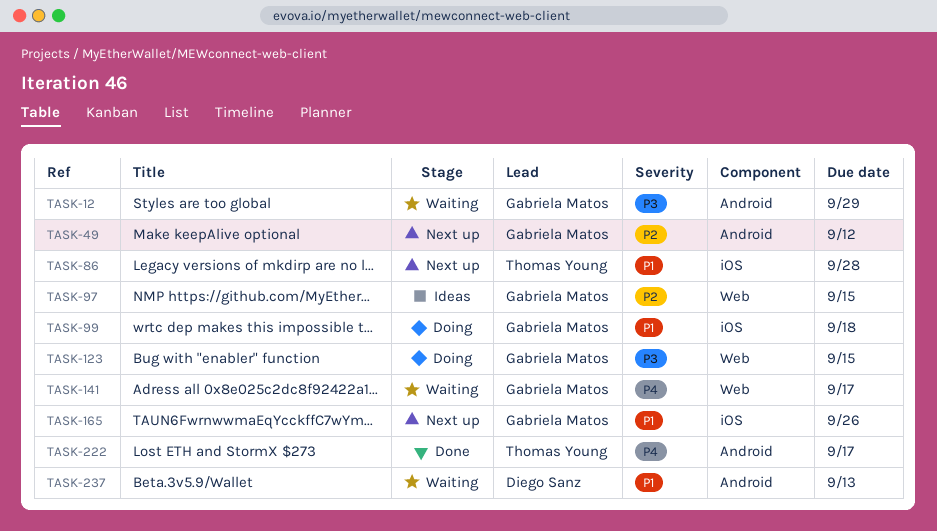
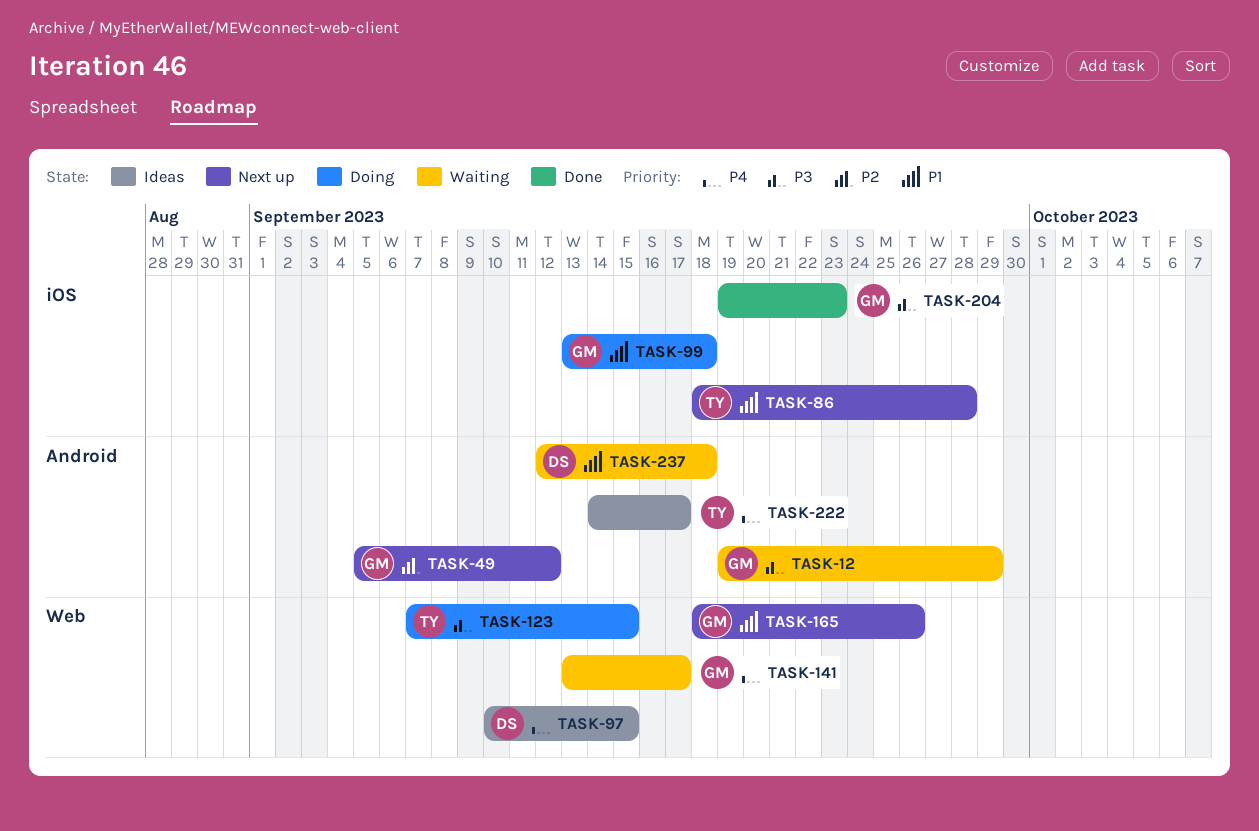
TASK-97, owner: Gabriela Matos -> Diego Sanz
TASK-97, priority: P2 -> P4
TASK-123, owner: Gabriela Matos -> Thomas Young
TASK-165, label: iOS -> Web
TASK-204: none -> present
TASK-222, status: Done -> Ideas
TASK-237, due: Sep 13 -> Sep 18

